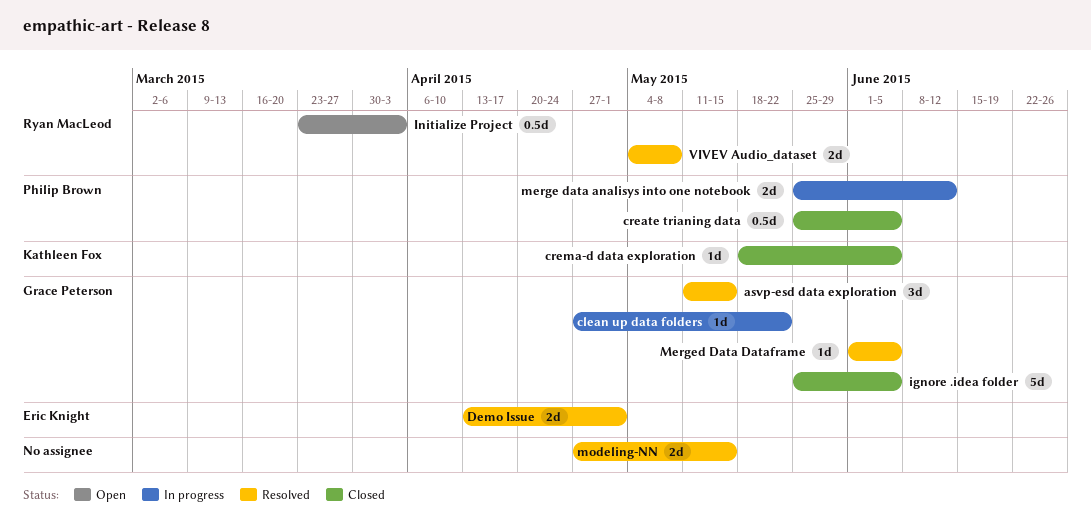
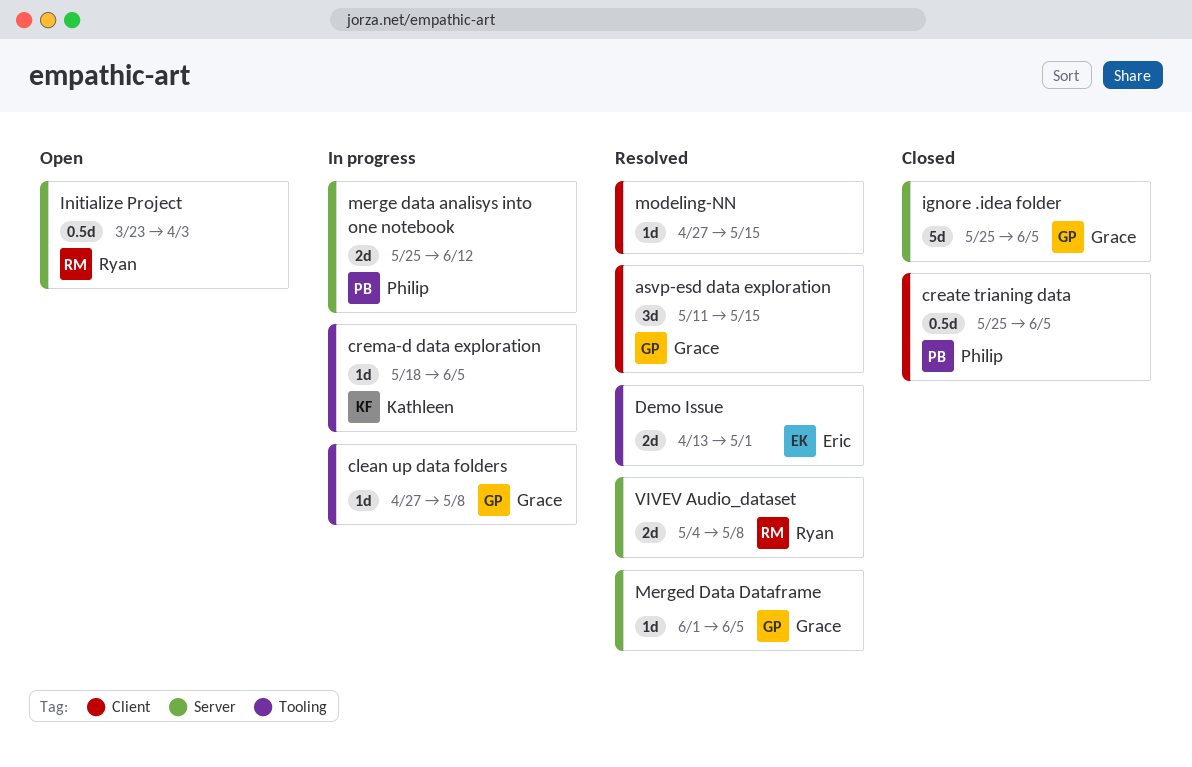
clean up data folders, due: May 22 -> May 8
crema-d data exploration, status: Closed -> In progress
modeling-NN, estimate: 2d -> 1d

